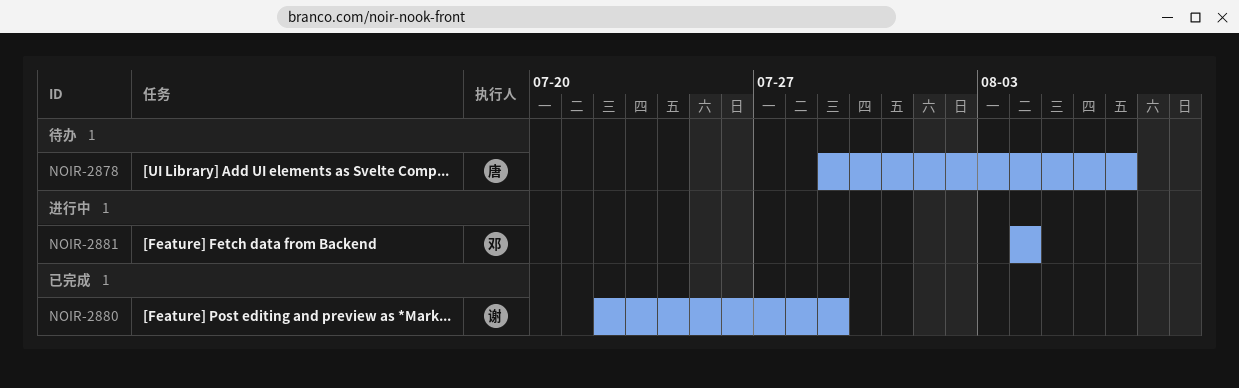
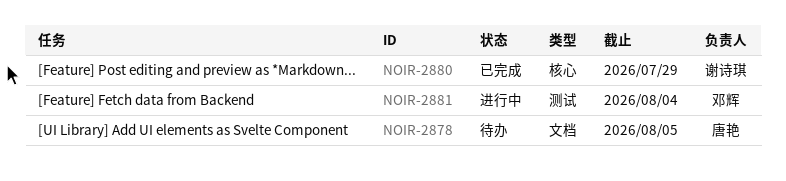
NOIR-2878, due: Aug 7 -> Aug 5

